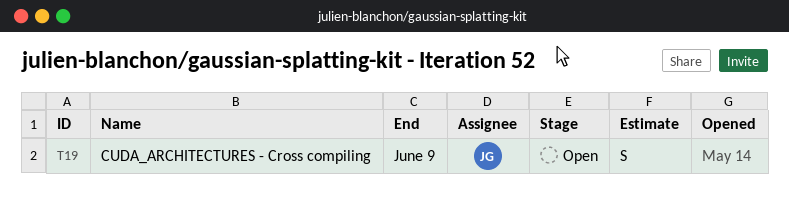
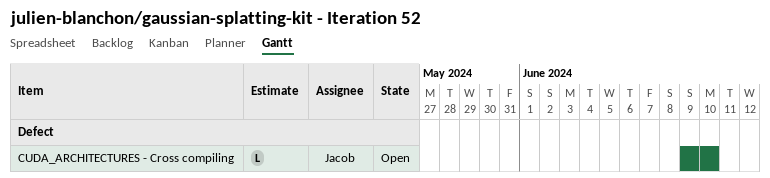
CUDA_ARCHITECTURES - Cross compiling, estimate: S -> L
CUDA_ARCHITECTURES - Cross compiling, due: Jun 9 -> Jun 10

